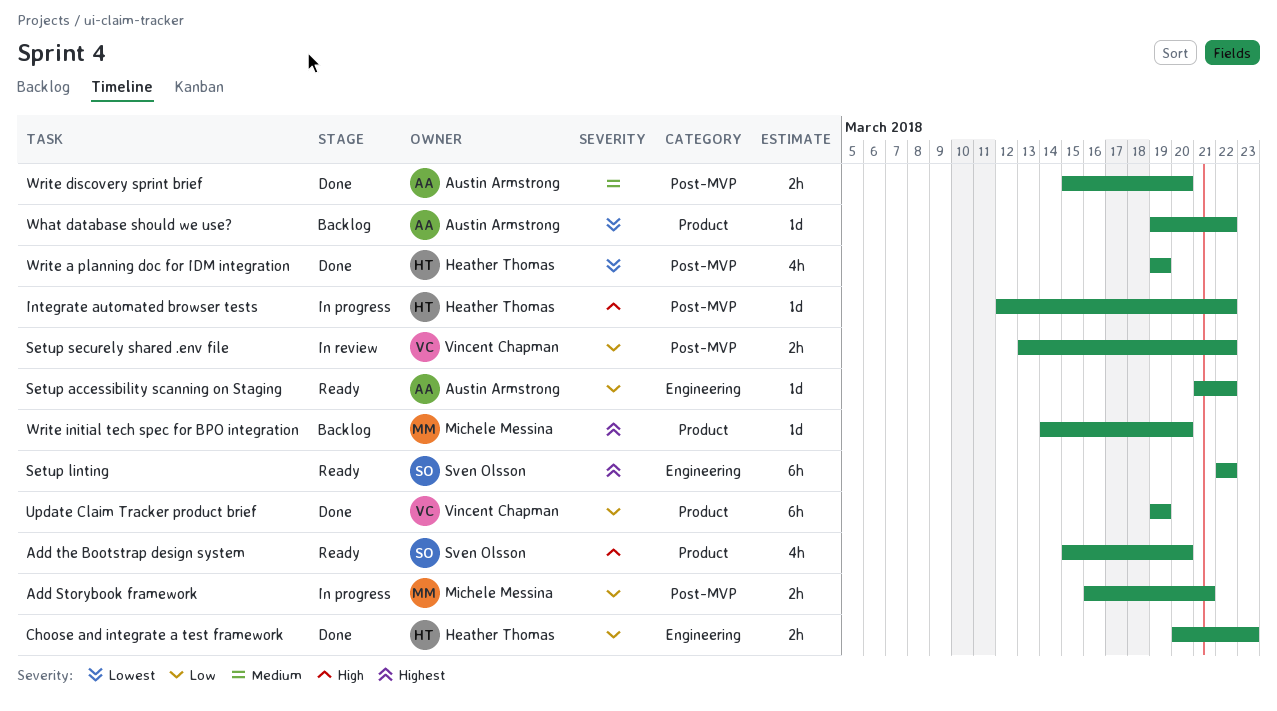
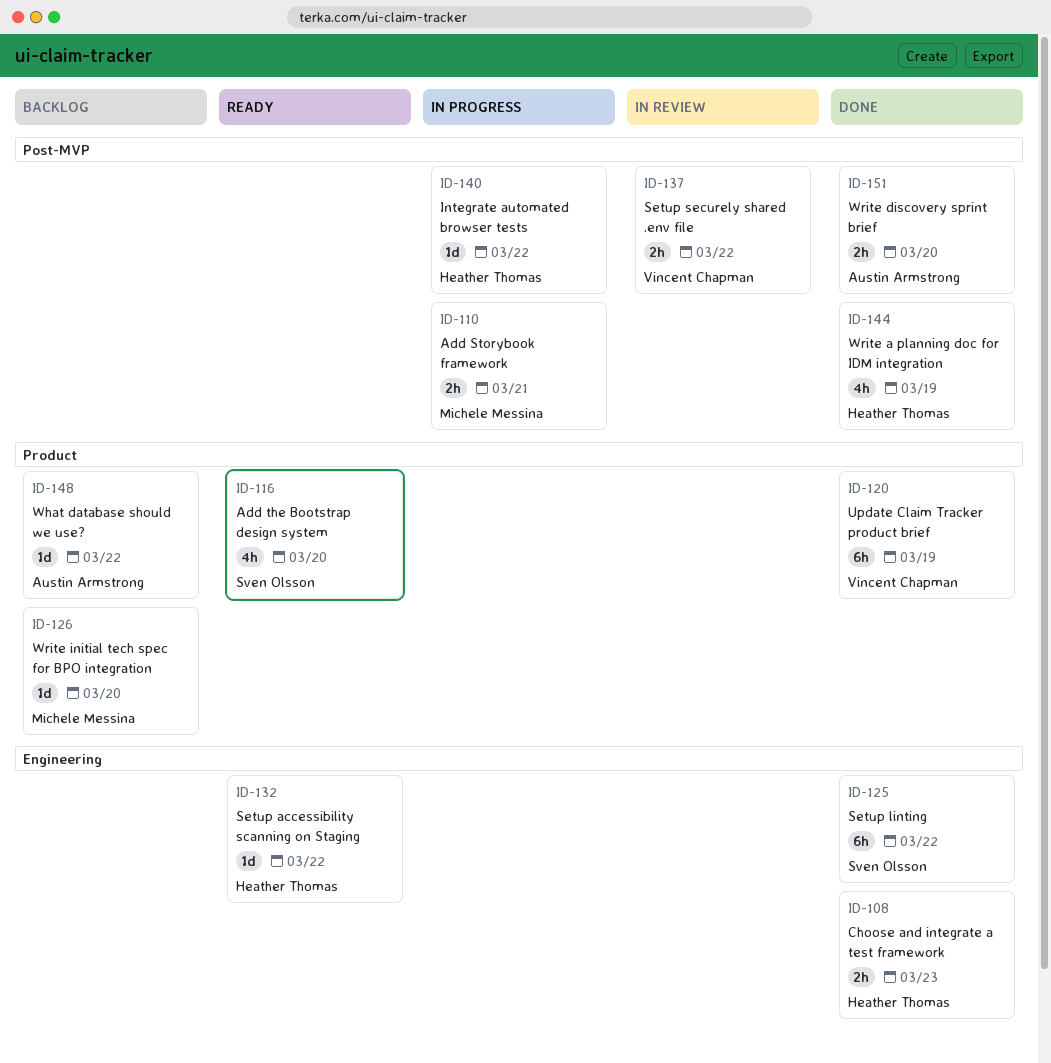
Setup accessibility scanning on Staging, owner: Austin Armstrong -> Heather Thomas
Setup linting, status: Ready -> Done

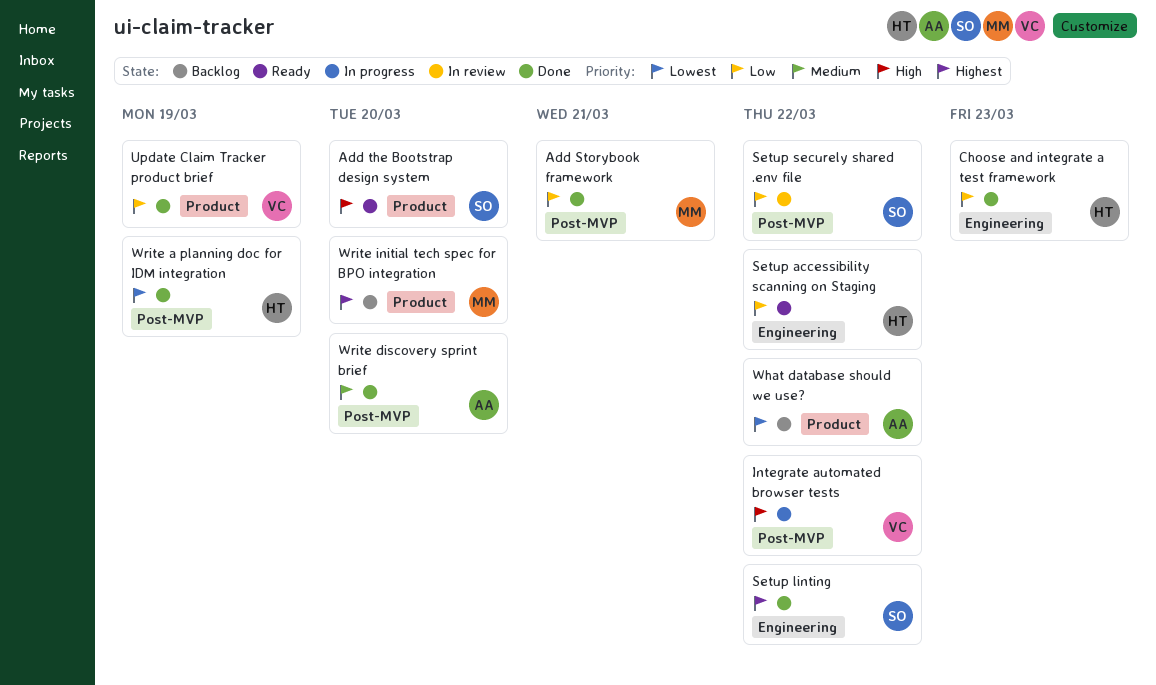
Add Storybook framework, status: In progress -> Done
Integrate automated browser tests, owner: Heather Thomas -> Vincent Chapman
Setup securely shared .env file, owner: Vincent Chapman -> Sven Olsson

